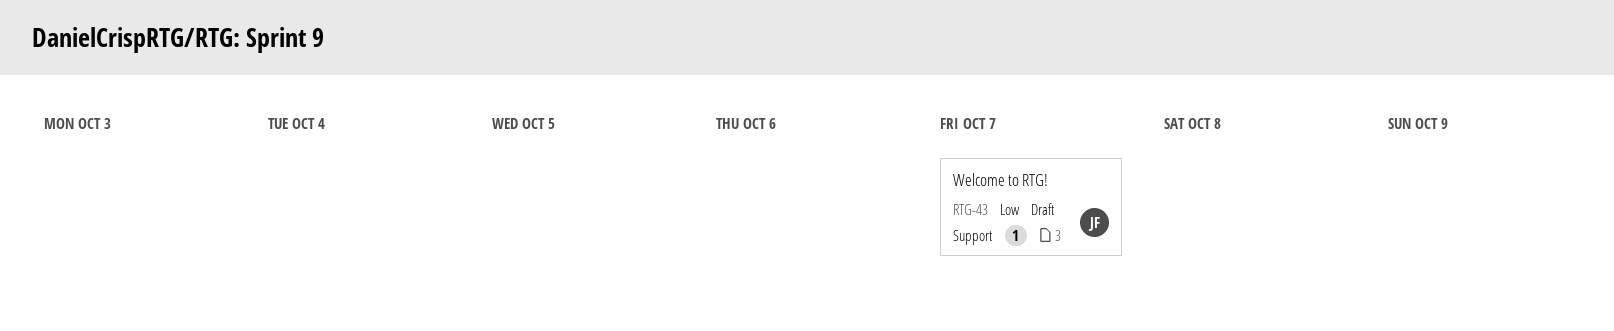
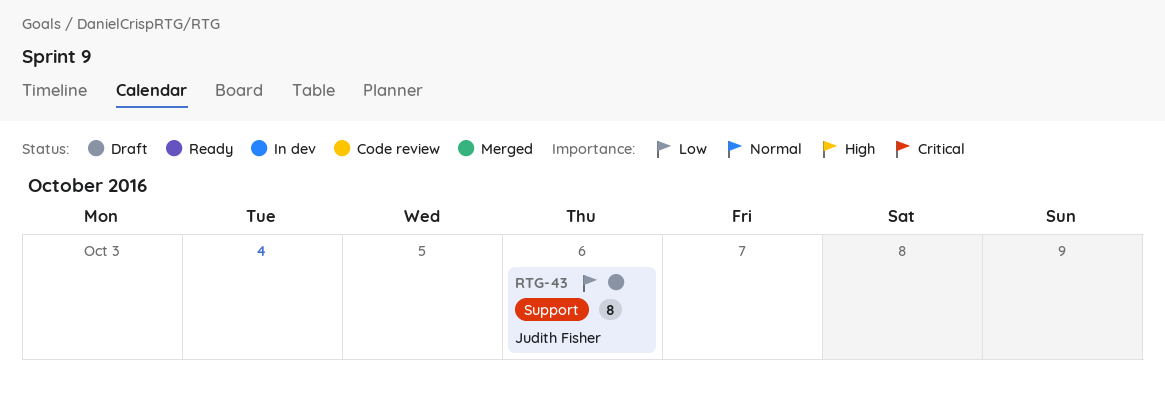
RTG-43, estimate: 1 -> 8
RTG-43, due: Oct 7 -> Oct 6

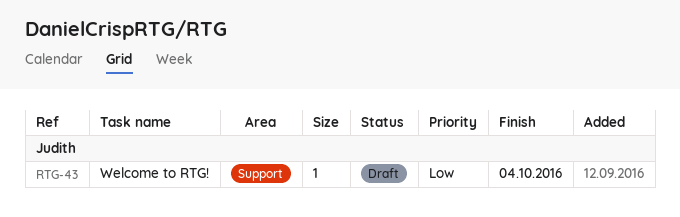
RTG-43, estimate: 8 -> 1
RTG-43, due: Oct 6 -> Oct 4

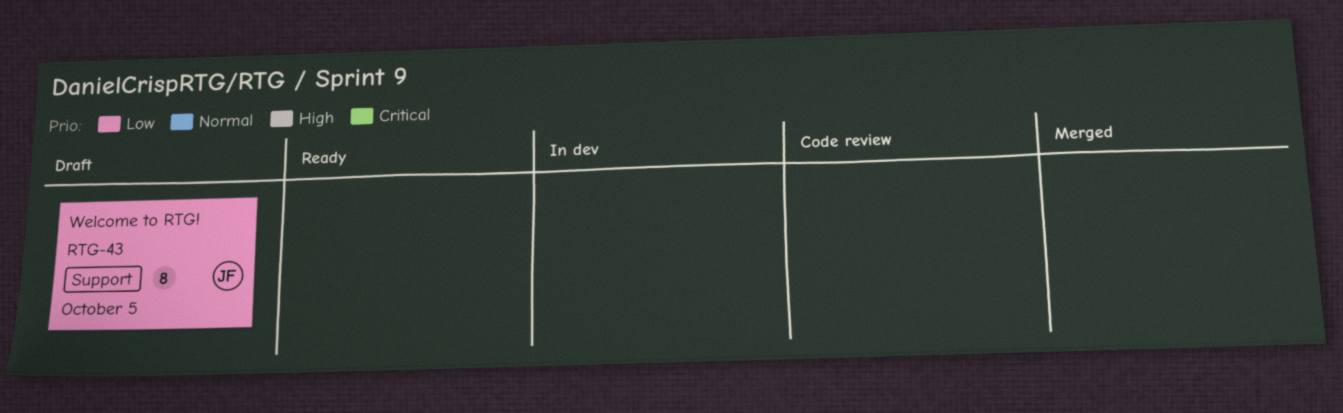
RTG-43, estimate: 1 -> 8
RTG-43, due: Oct 4 -> Oct 5

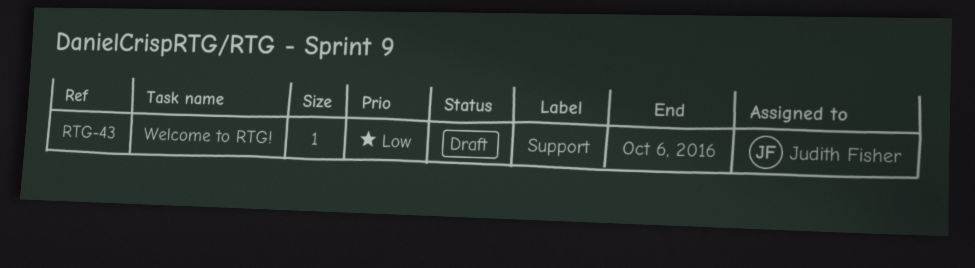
RTG-43, estimate: 8 -> 1
RTG-43, due: Oct 5 -> Oct 6

